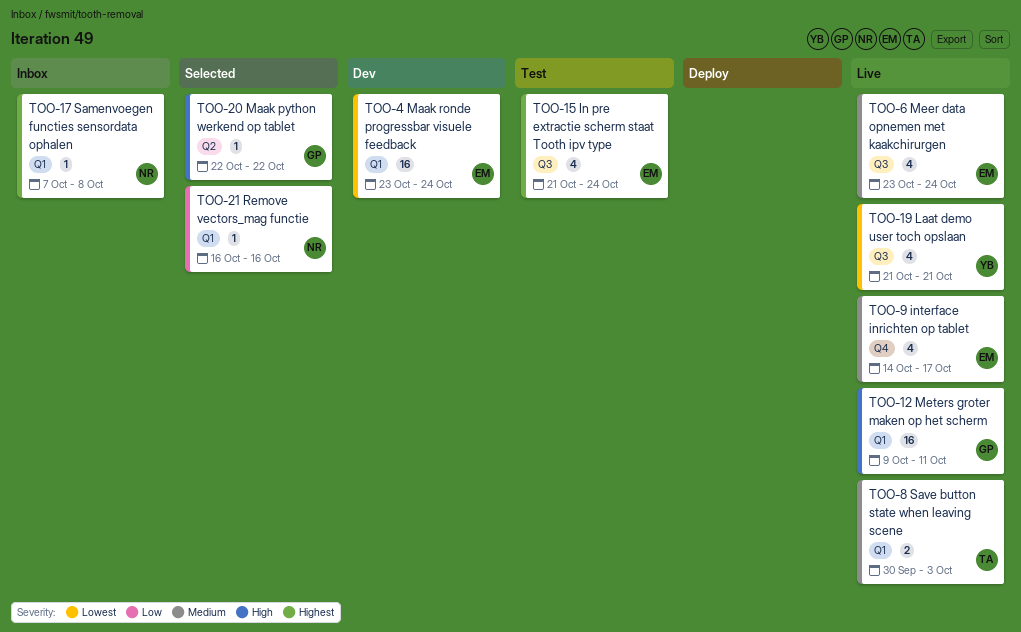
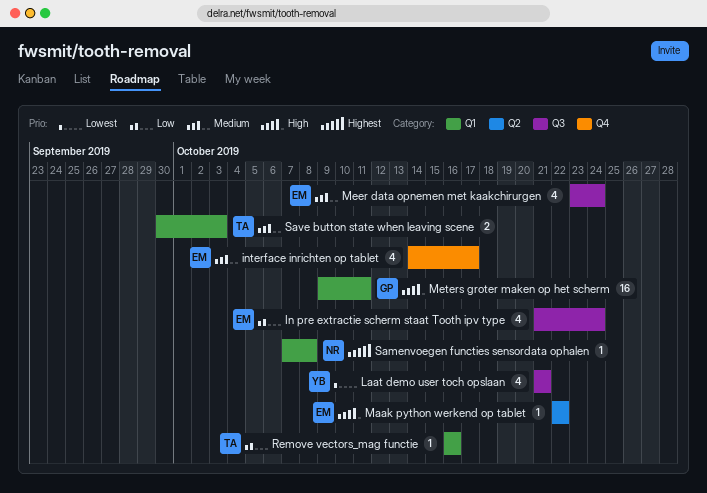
In pre extractie scherm staat Tooth ipv type, priority: Highest -> Low
Maak python werkend op tablet, owner: GP -> EM
Maak ronde progressbar visuele feedback: present -> none
Remove vectors_mag functie, owner: NR -> TA

